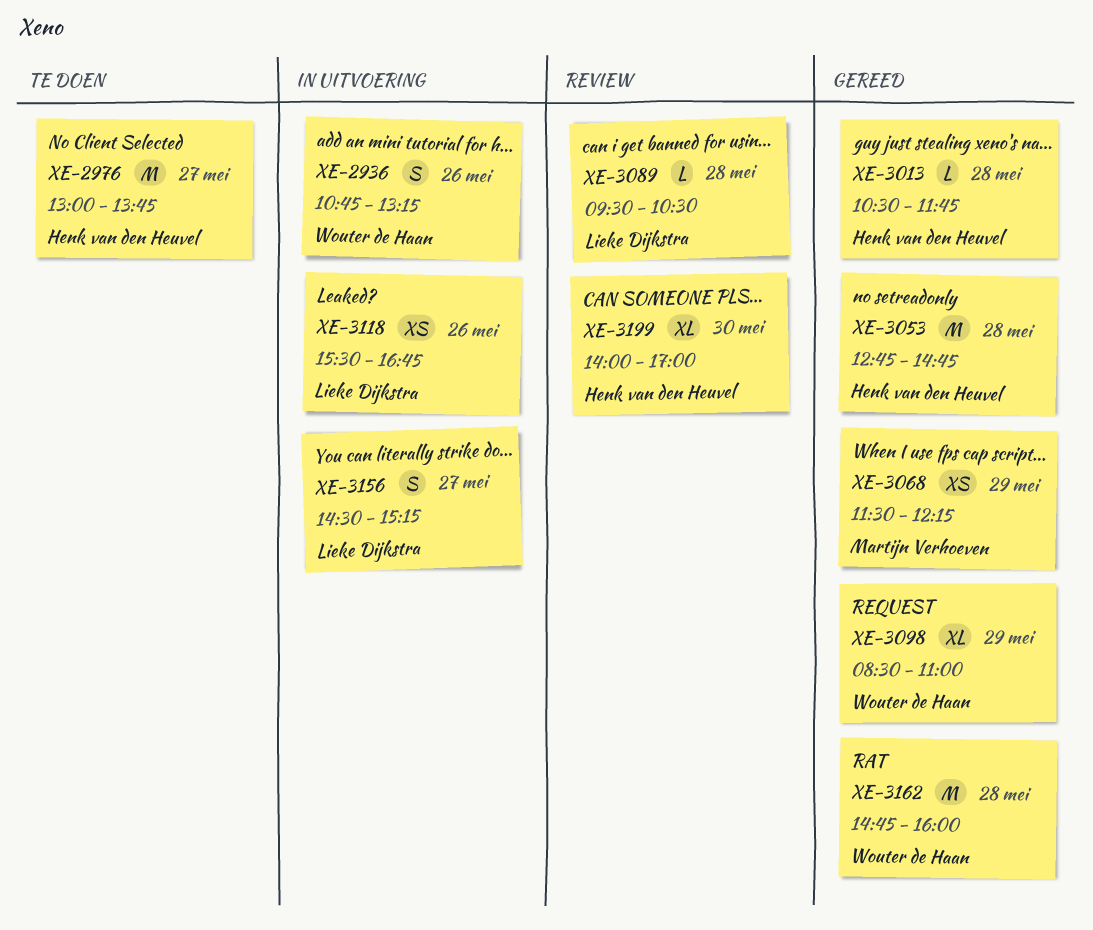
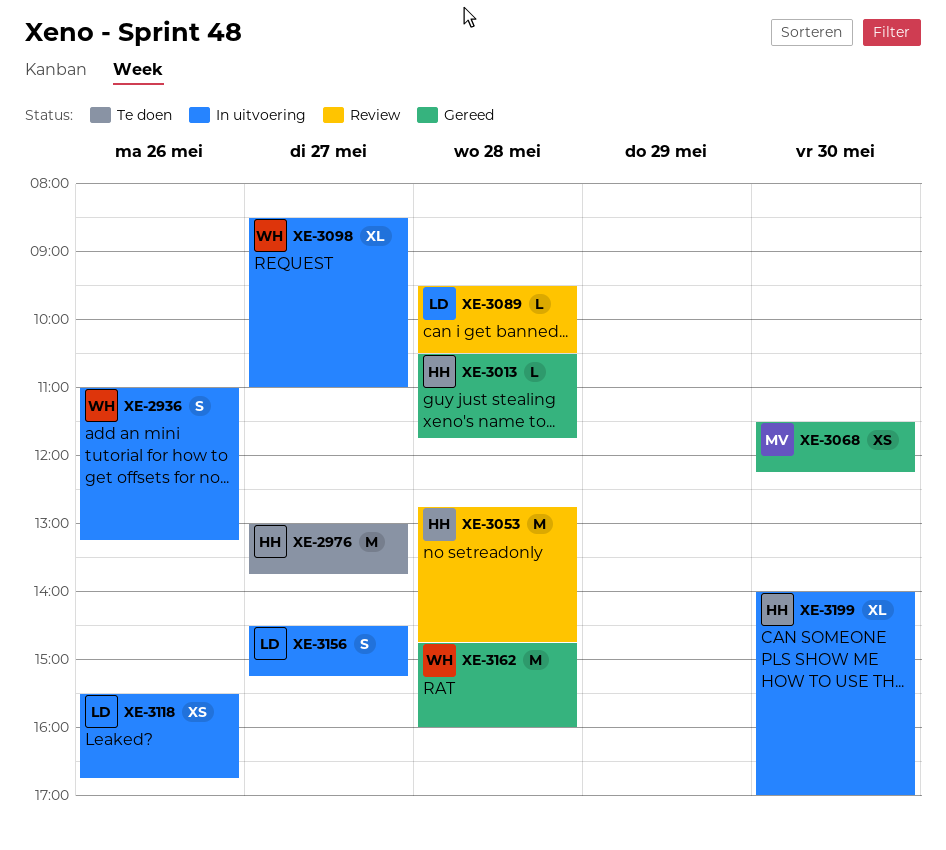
XE-2936, begins: 10:45 -> 11:00
XE-3053, status: Gereed -> Review
XE-3068, day: May 29 -> May 30
XE-3098, status: Gereed -> In uitvoering
XE-3098, day: May 29 -> May 27
XE-3199, status: Review -> In uitvoering

